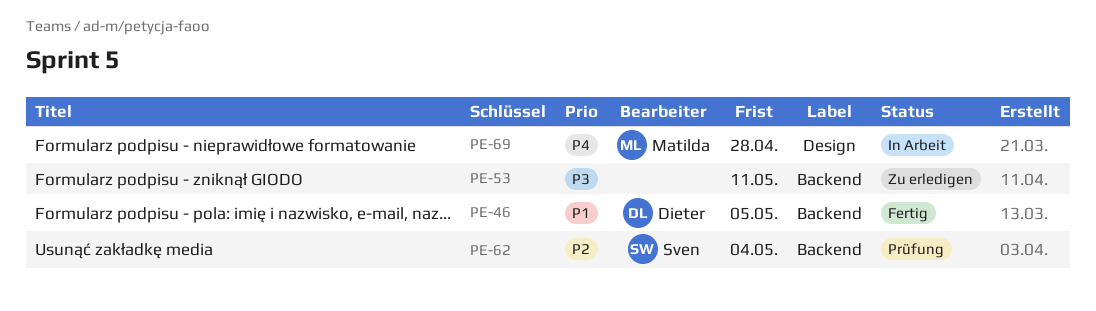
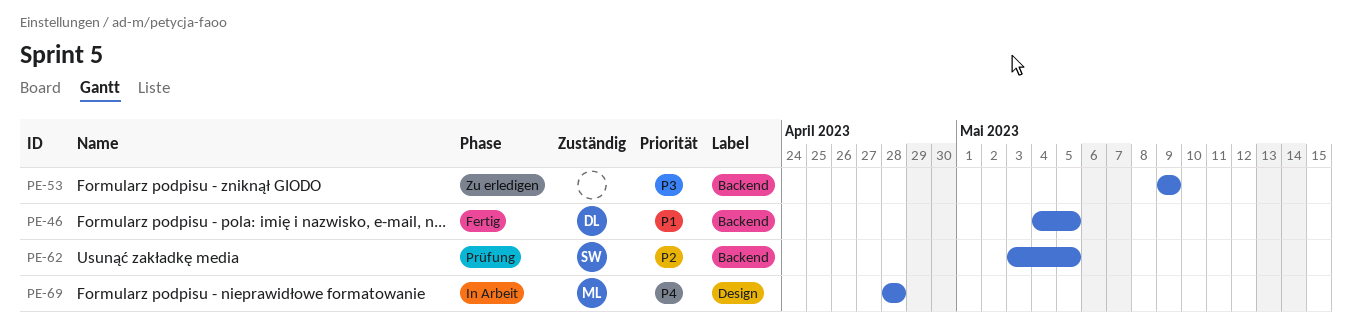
PE-53, due: May 11 -> May 9
PE-62, due: May 4 -> May 5

